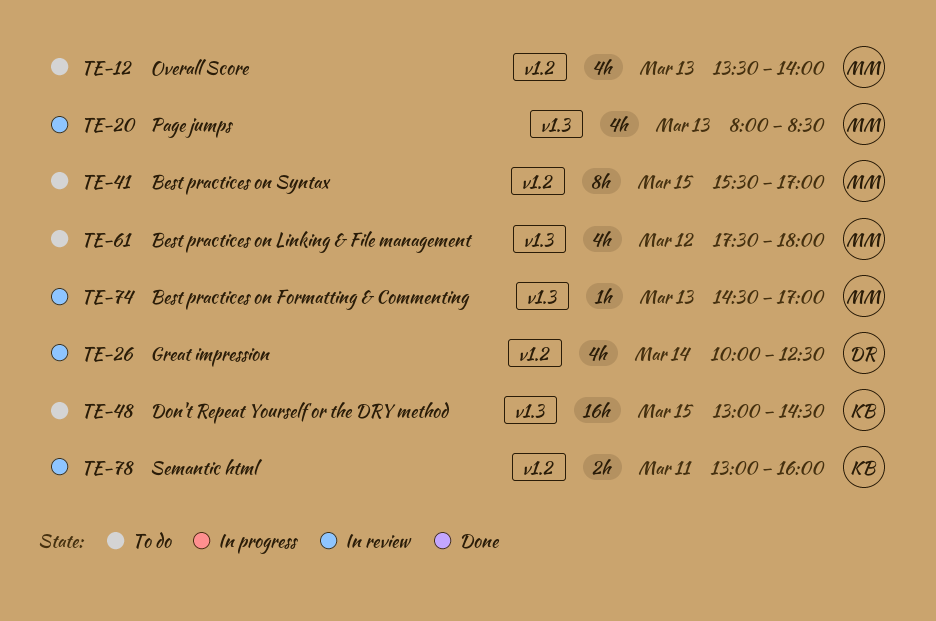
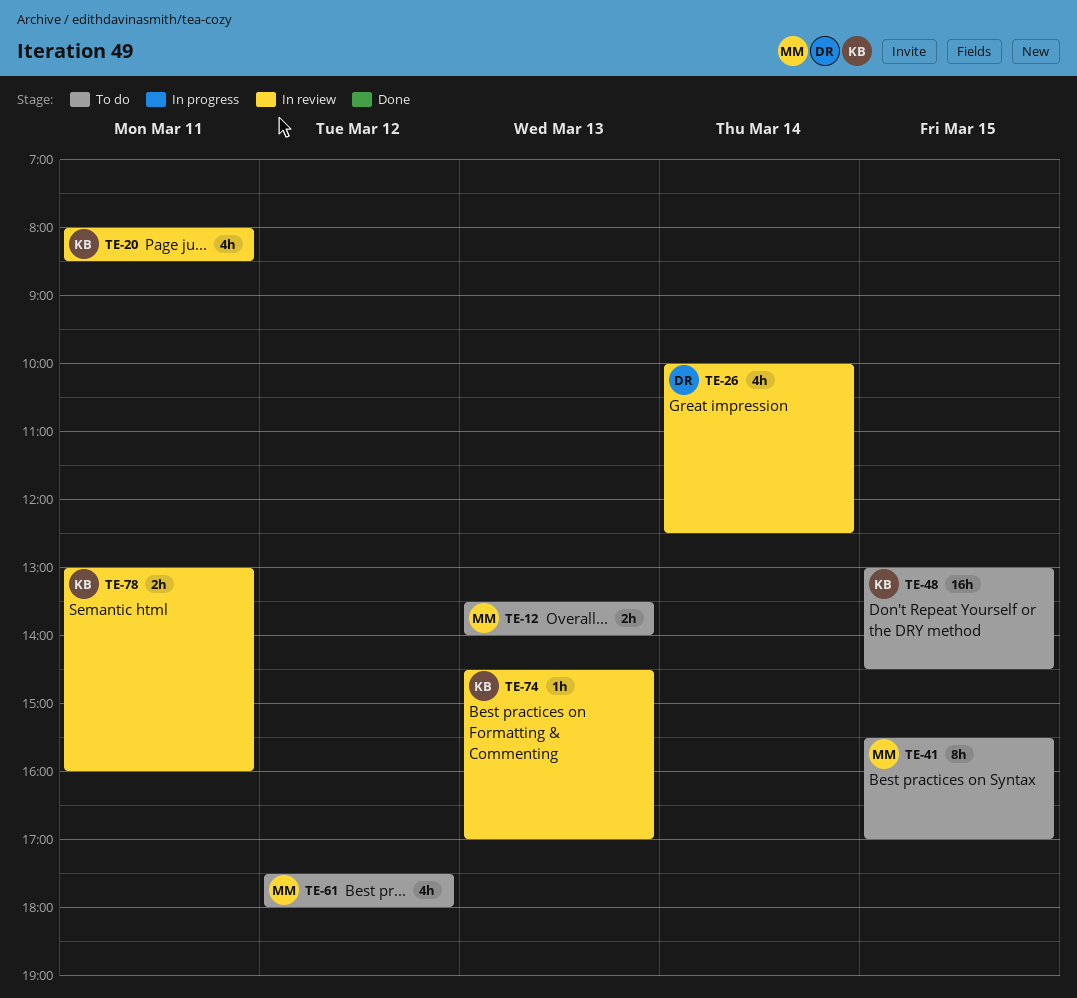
TE-12, estimate: 4h -> 2h
TE-20, owner: MM -> KB
TE-20, day: Mar 13 -> Mar 11
TE-74, owner: MM -> KB

